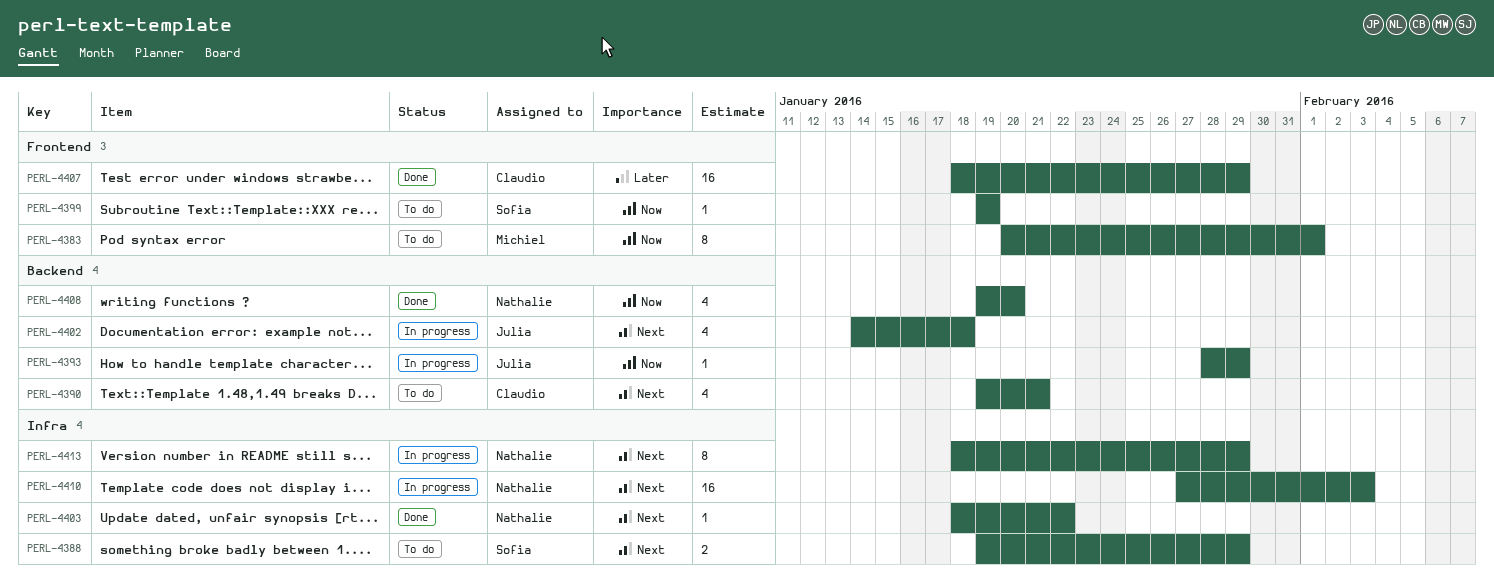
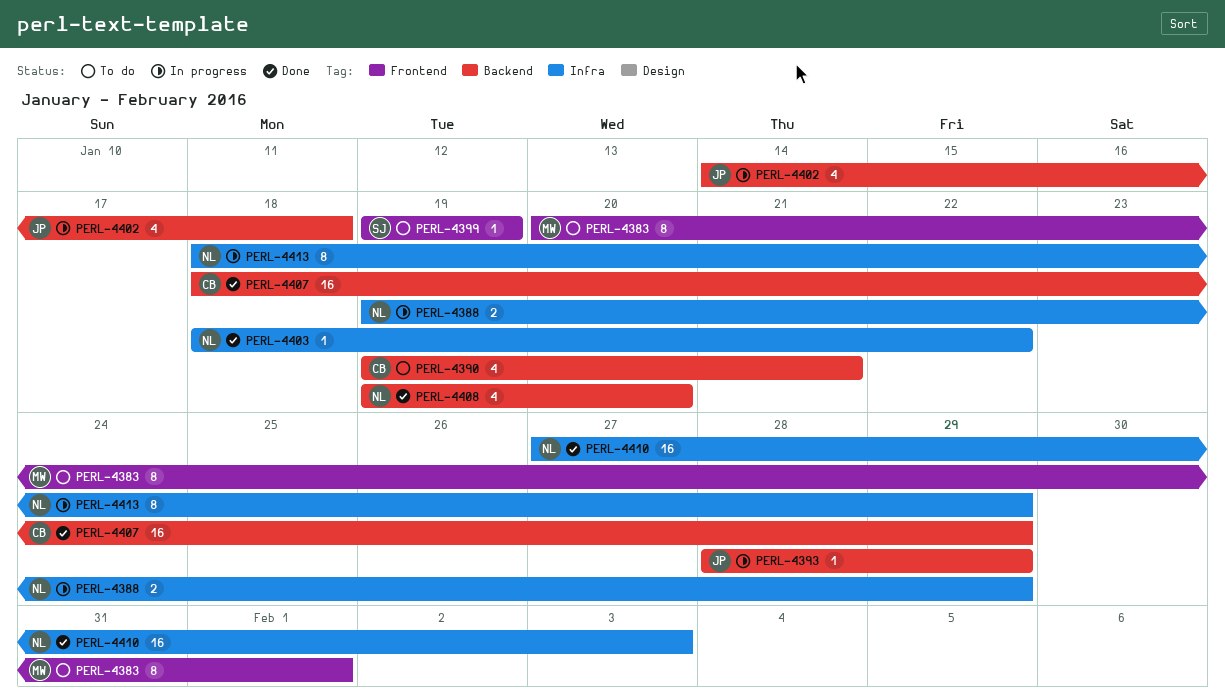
PERL-4388, status: To do -> In progress
PERL-4388, owner: Sofia -> Nathalie
PERL-4407, label: Frontend -> Backend
PERL-4410, status: In progress -> Done

